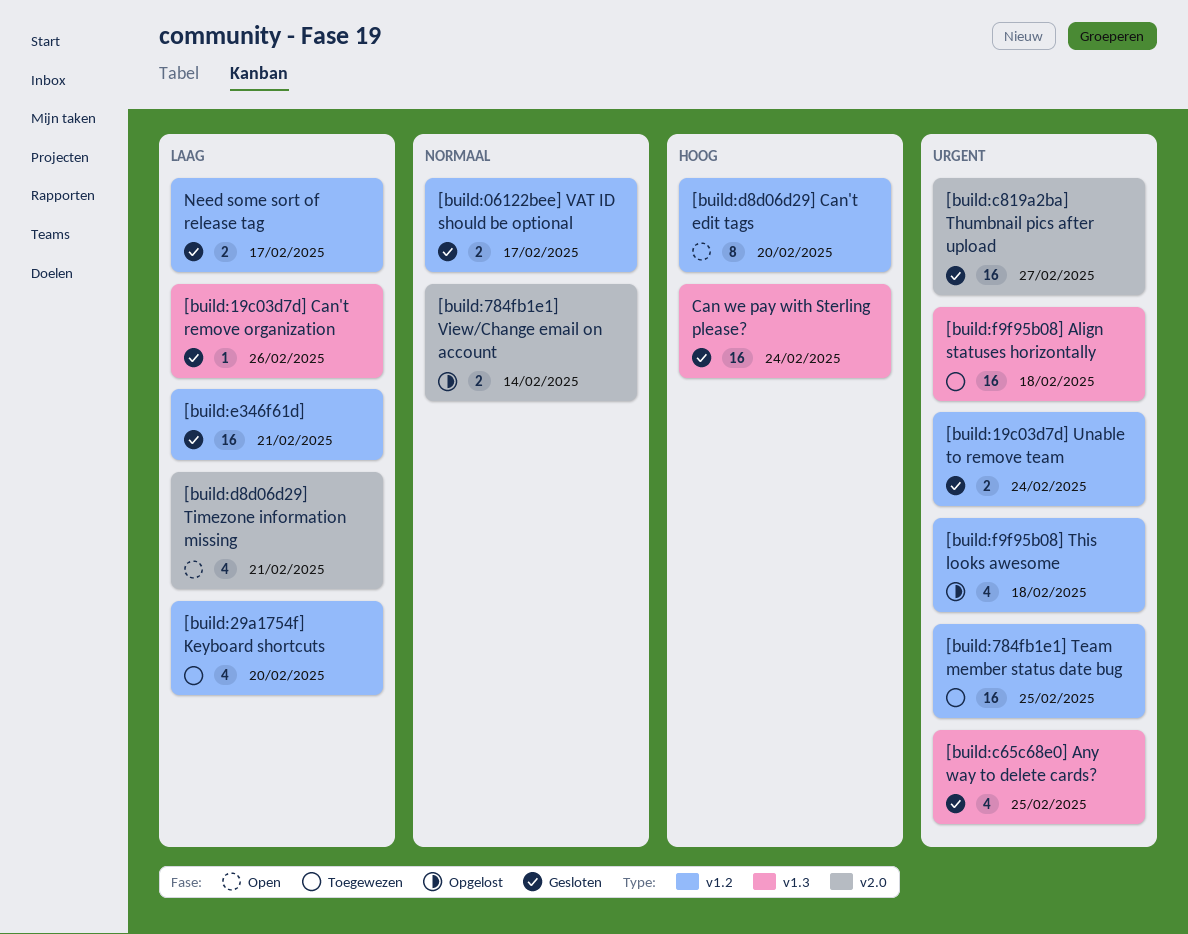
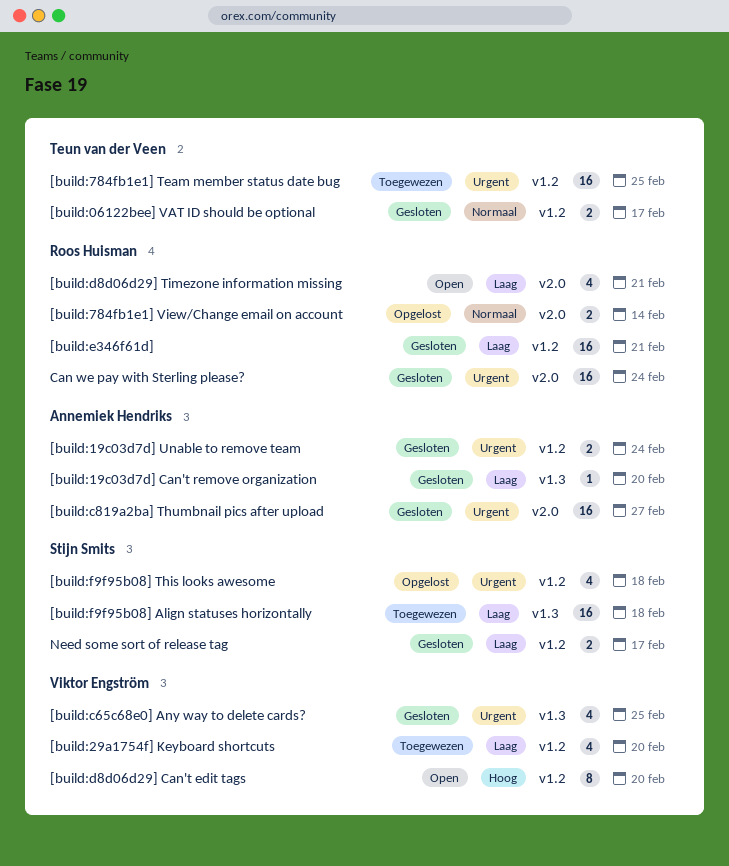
[build:19c03d7d] Can't remove organization, due: Feb 26 -> Feb 20
[build:f9f95b08] Align statuses horizontally, priority: Urgent -> Laag
Can we pay with Sterling please?, priority: Hoog -> Urgent
Can we pay with Sterling please?, label: v1.3 -> v2.0

